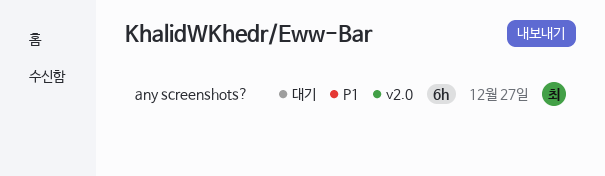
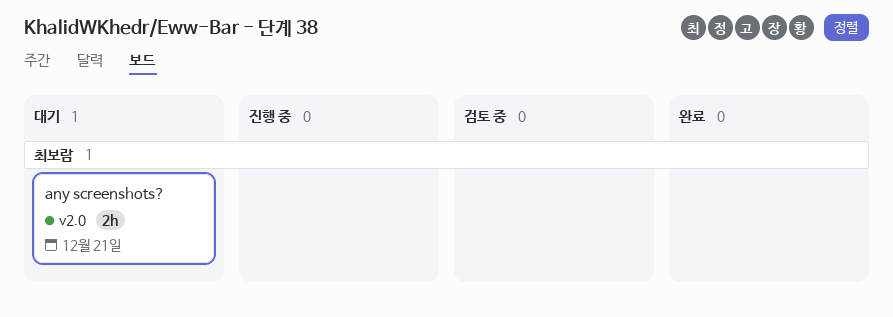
any screenshots?, estimate: 6h -> 2h
any screenshots?, due: Dec 27 -> Dec 21

